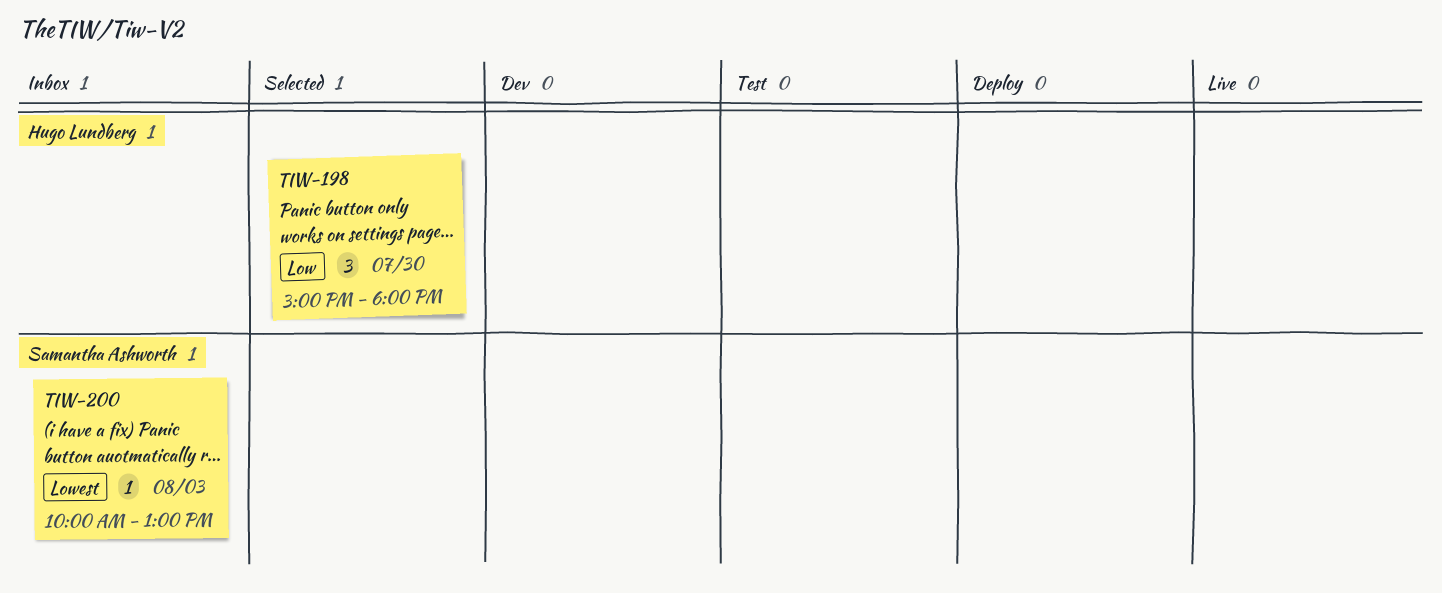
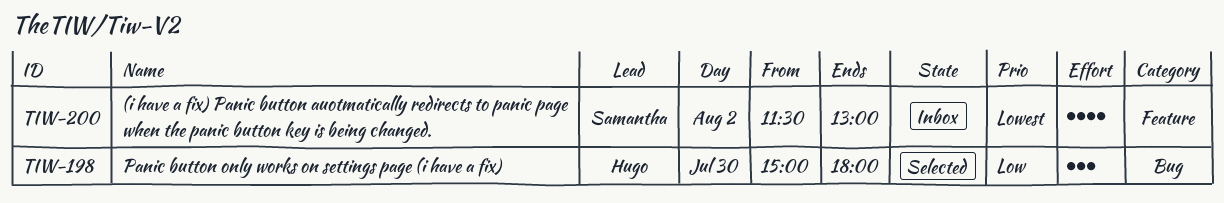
TIW-200, estimate: 1 -> 4
TIW-200, day: Aug 3 -> Aug 2
TIW-200, begins: 10:00 -> 11:30

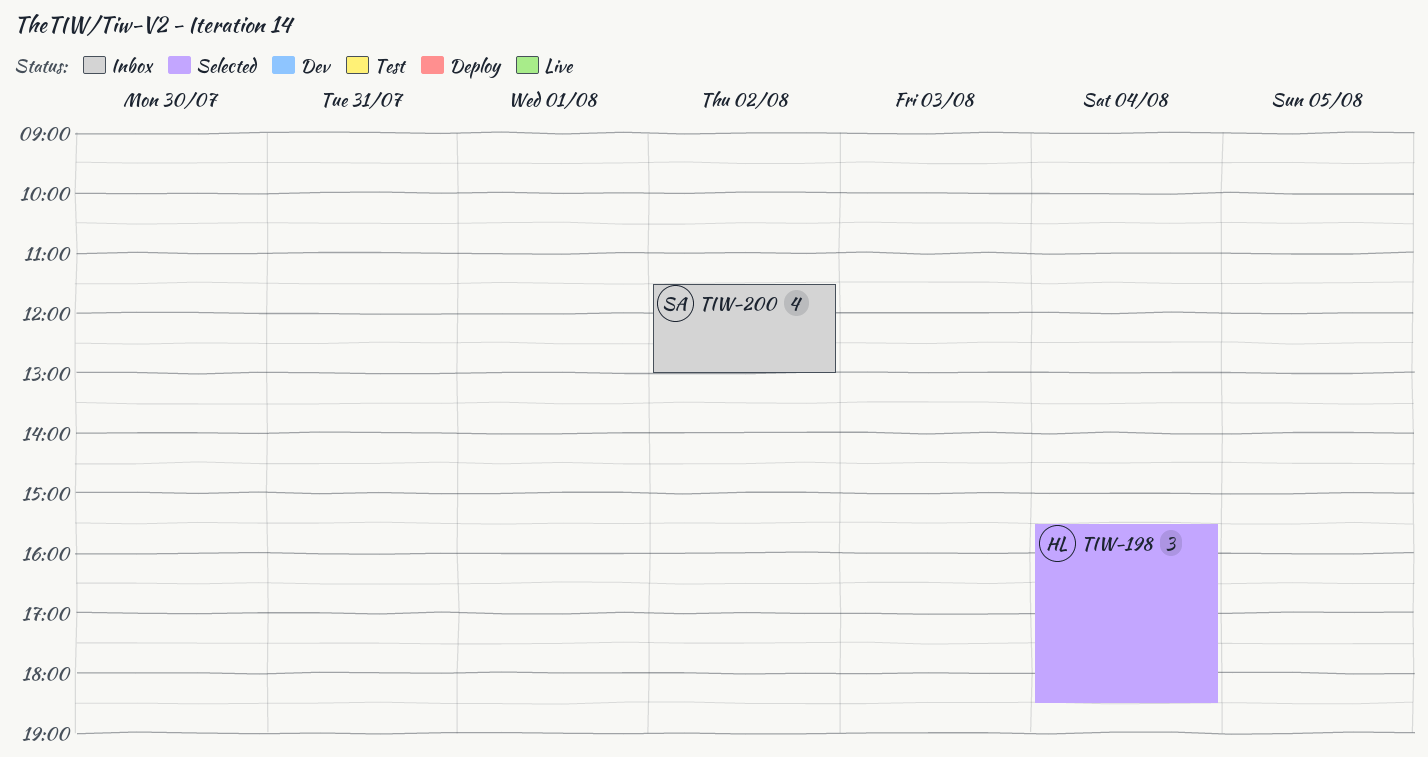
TIW-198, day: Jul 30 -> Aug 4
TIW-198, begins: 15:00 -> 15:30
TIW-198, ends: 18:00 -> 18:30

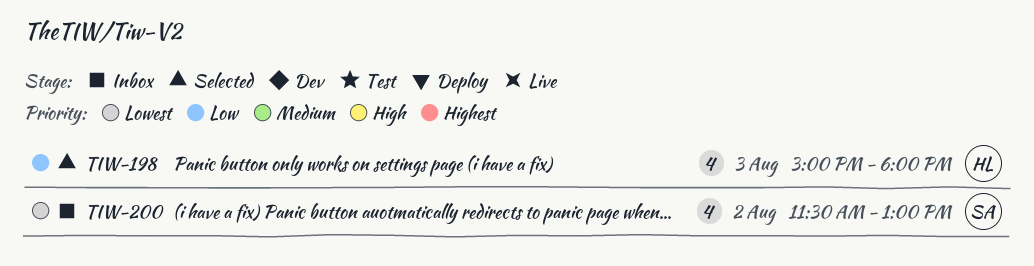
TIW-198, estimate: 3 -> 4
TIW-198, day: Aug 4 -> Aug 3
TIW-198, begins: 15:30 -> 15:00
TIW-198, ends: 18:30 -> 18:00

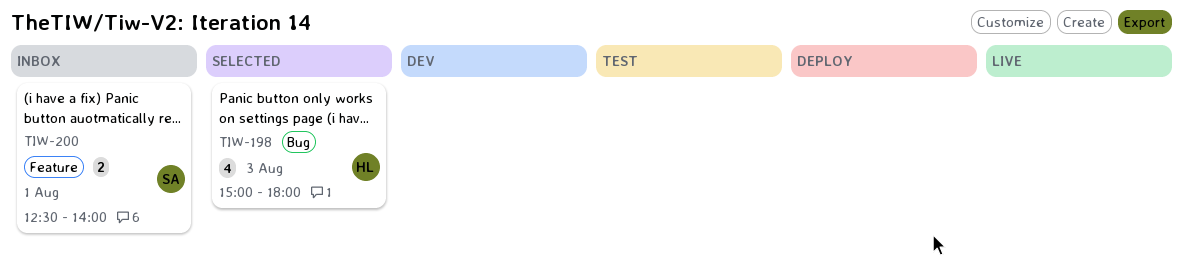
TIW-200, estimate: 4 -> 2
TIW-200, day: Aug 2 -> Aug 1
TIW-200, begins: 11:30 -> 12:30
TIW-200, ends: 13:00 -> 14:00

